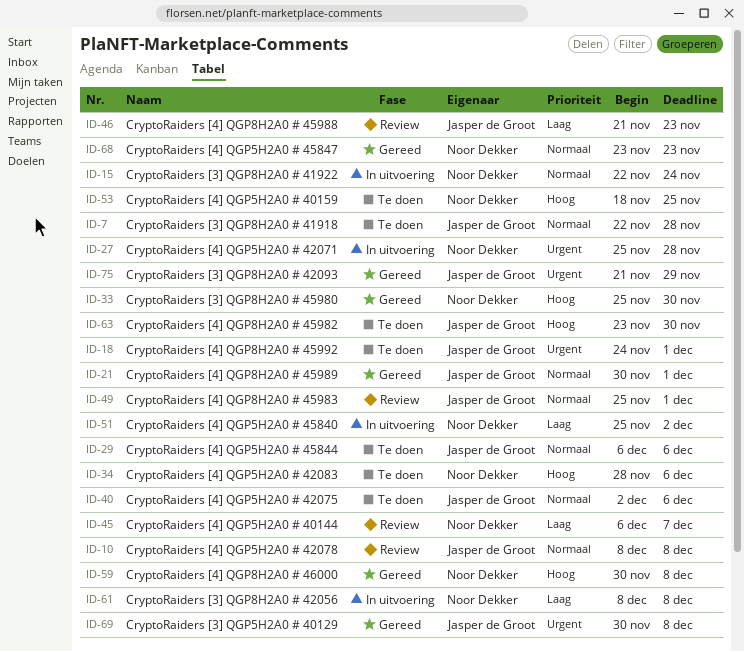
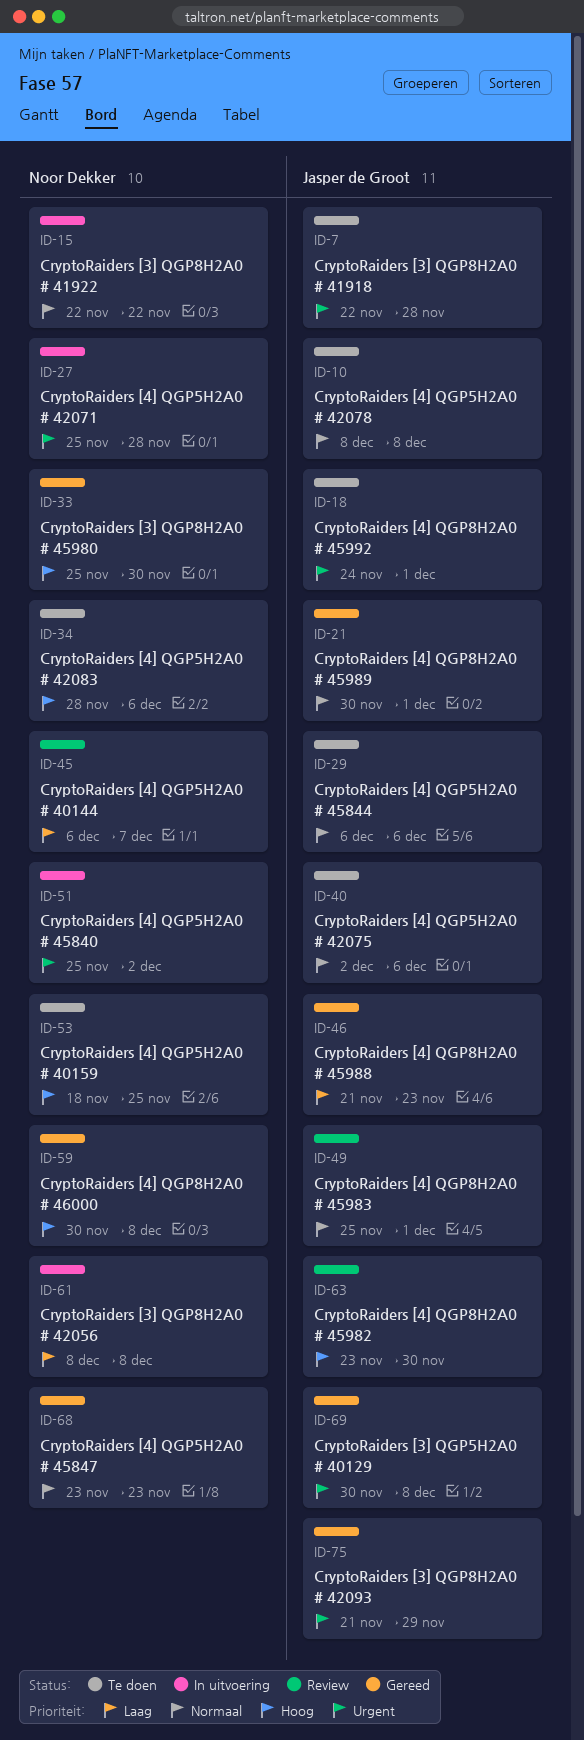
ID-7, priority: Normaal -> Urgent
ID-10, status: Review -> Te doen
ID-15, due: Nov 24 -> Nov 22
ID-46, status: Review -> Gereed
ID-51, priority: Laag -> Urgent
ID-63, status: Te doen -> Review

